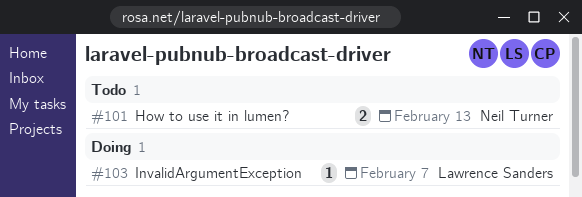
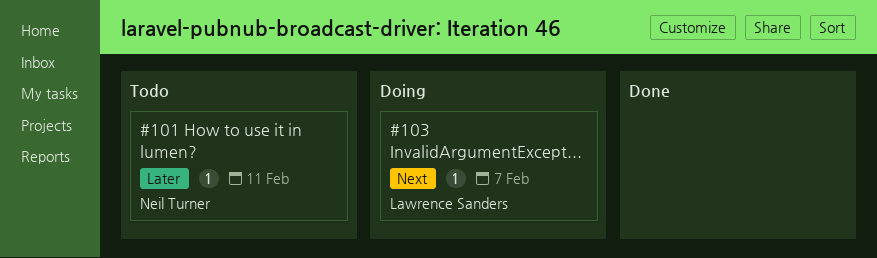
#101, estimate: 2 -> 1
#101, due: Feb 13 -> Feb 11

